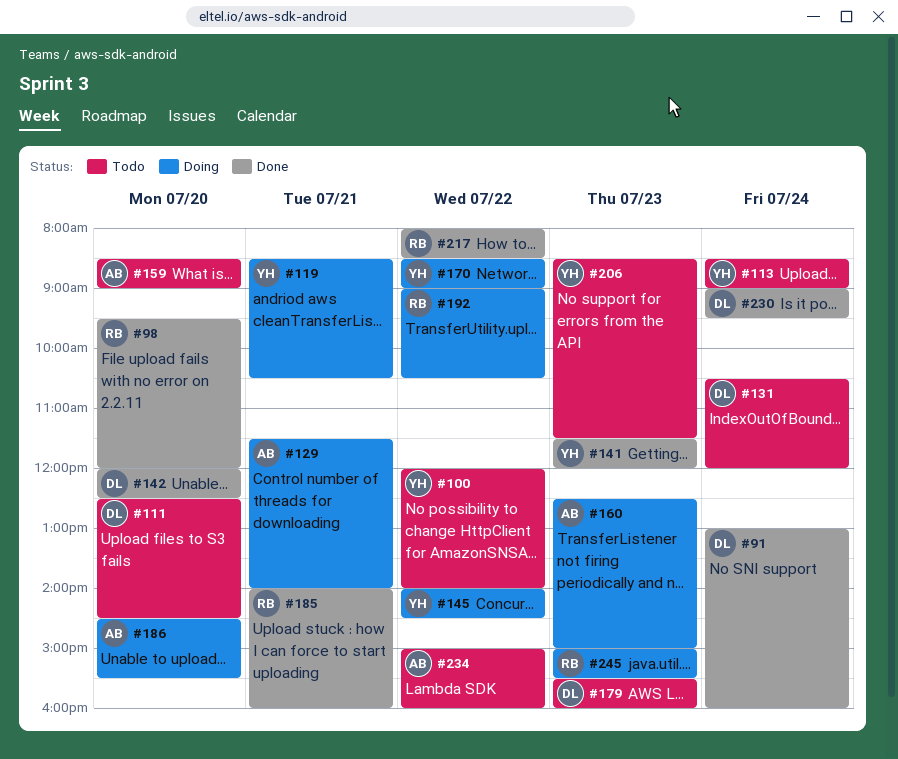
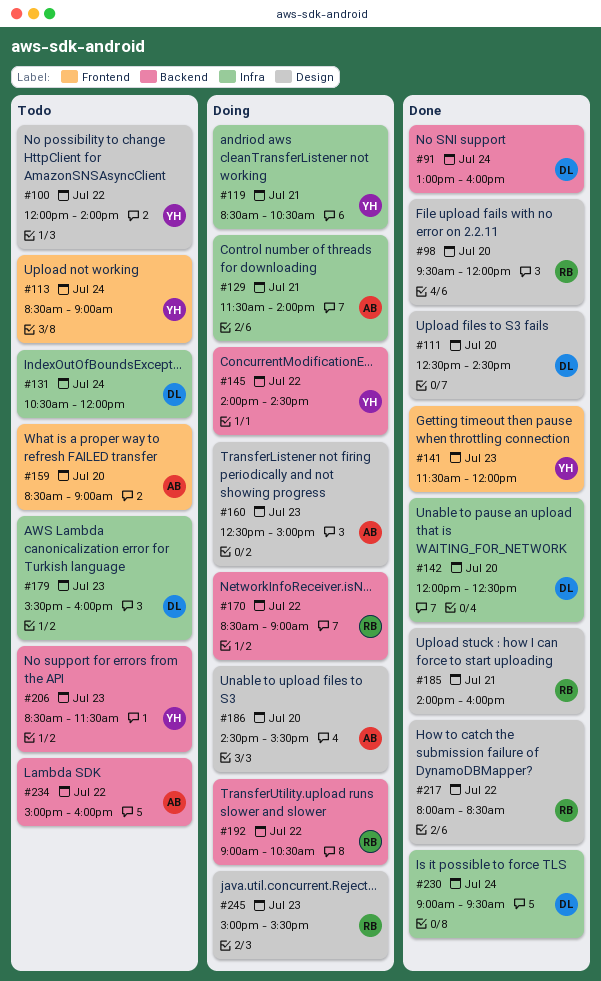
#111, status: Todo -> Done
#170, owner: YH -> RB

